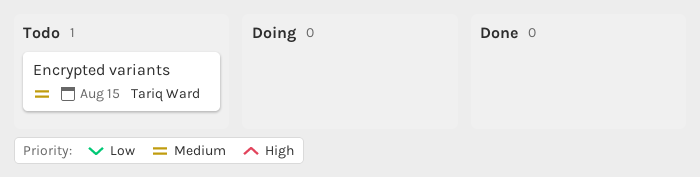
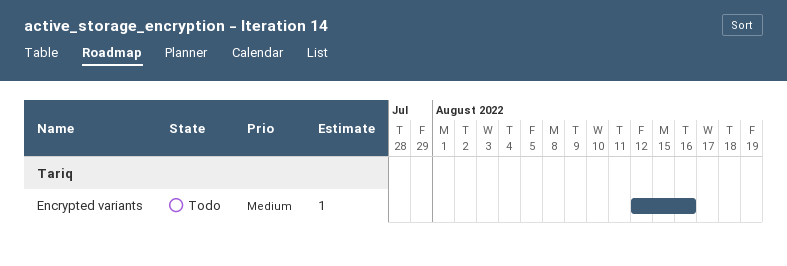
Encrypted variants, due: Aug 15 -> Aug 16

